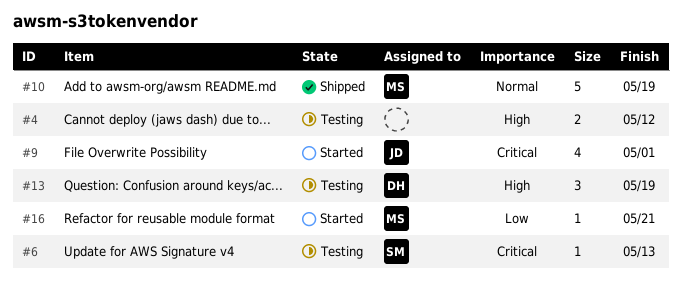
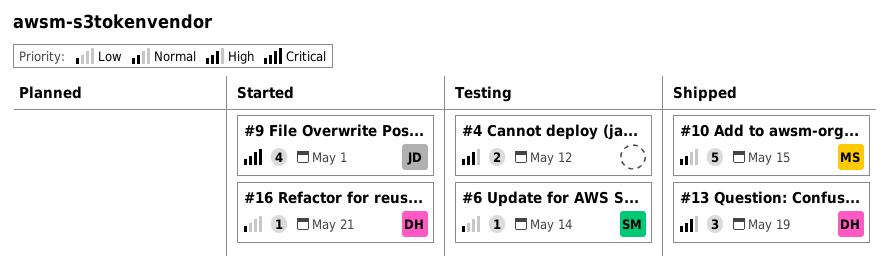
#6, priority: Critical -> Low
#6, due: May 13 -> May 14
#10, due: May 19 -> May 15
#13, status: Testing -> Shipped
#16, owner: MS -> DH

